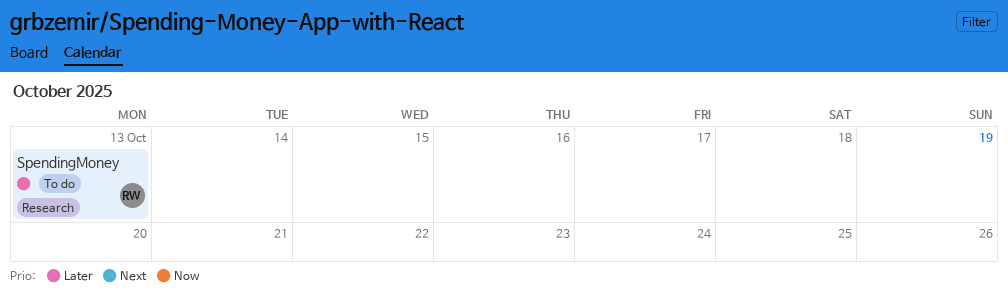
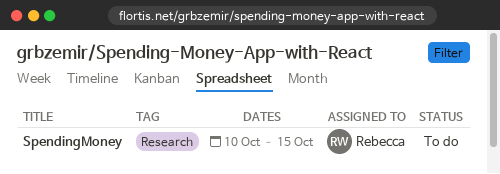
SpendingMoney, due: Oct 13 -> Oct 15

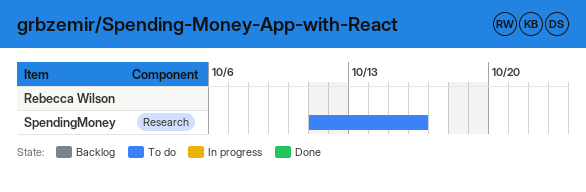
SpendingMoney, start: Oct 10 -> Oct 11
SpendingMoney, due: Oct 15 -> Oct 16

